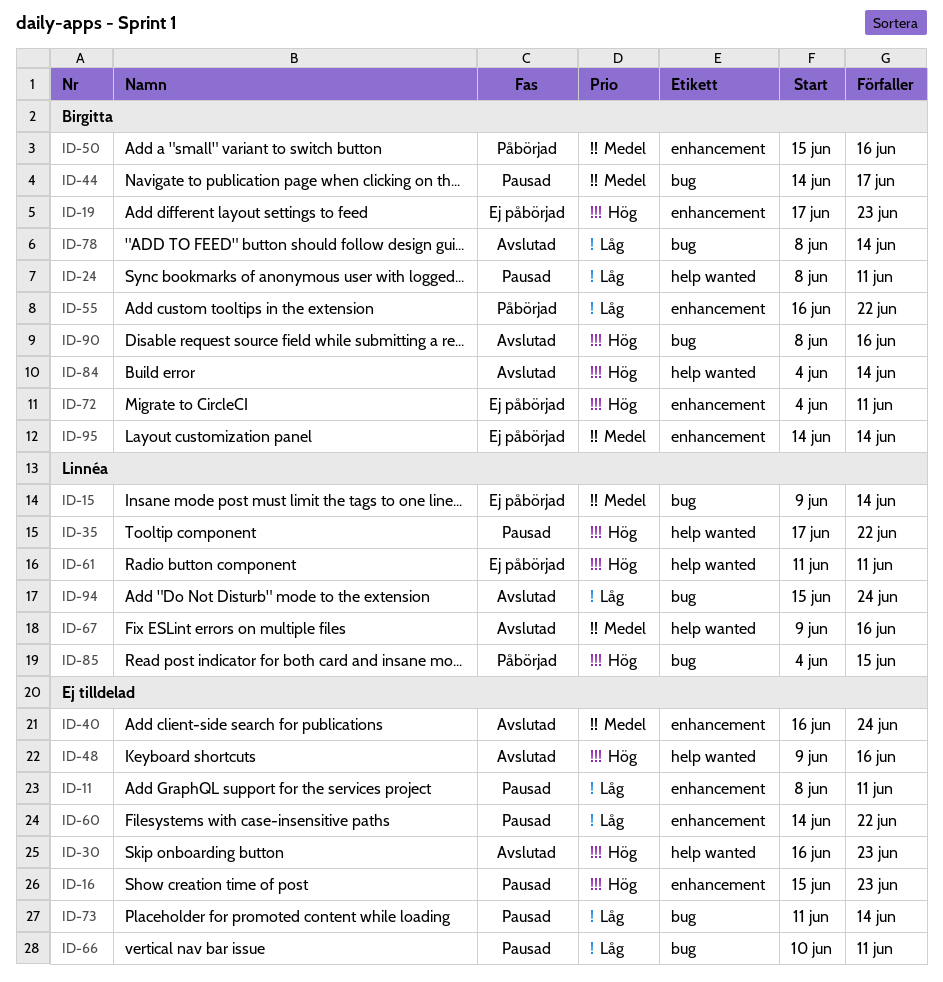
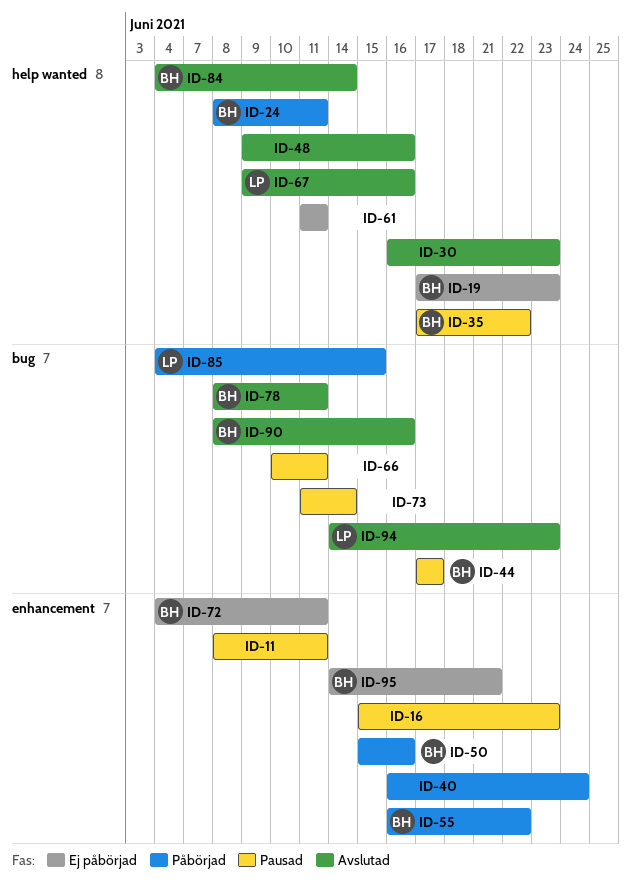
ID-15: present -> none
ID-19, label: enhancement -> help wanted
ID-24, status: Pausad -> Påbörjad
ID-35, owner: Linnéa -> Birgitta
ID-40, status: Avslutad -> Påbörjad
ID-44, start: Jun 14 -> Jun 17
ID-60: present -> none
ID-61, owner: Linnéa -> none
ID-78, due: Jun 14 -> Jun 11
ID-94, start: Jun 15 -> Jun 14
ID-94, due: Jun 24 -> Jun 23
ID-95, due: Jun 14 -> Jun 21

